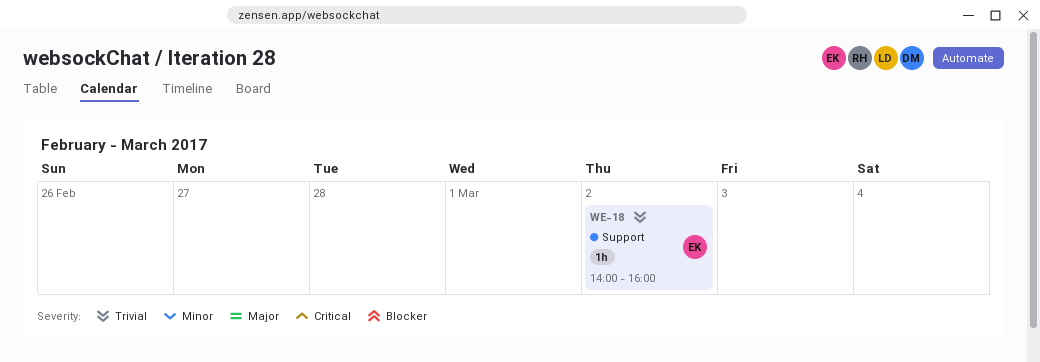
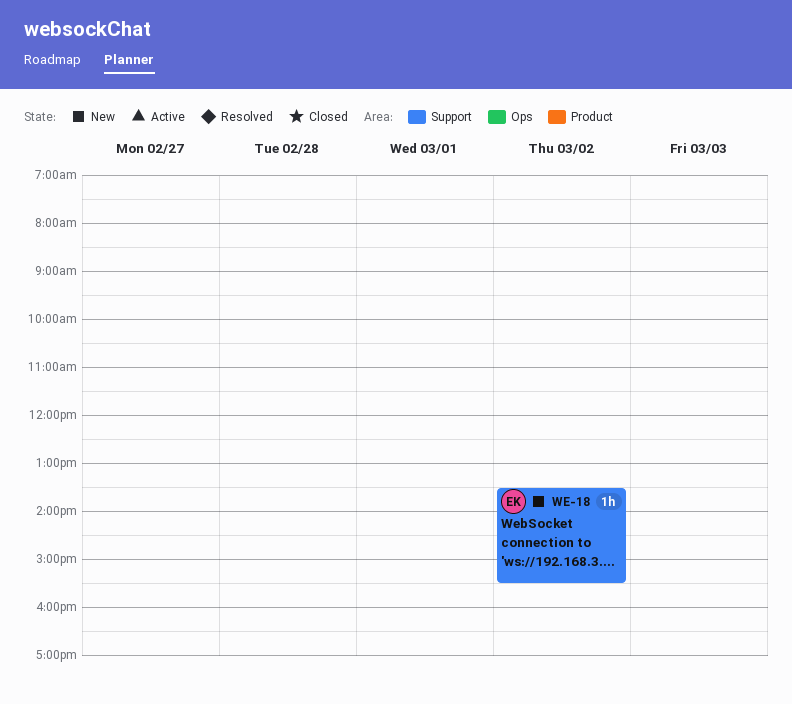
WE-18, begins: 14:00 -> 13:30
WE-18, ends: 16:00 -> 15:30

